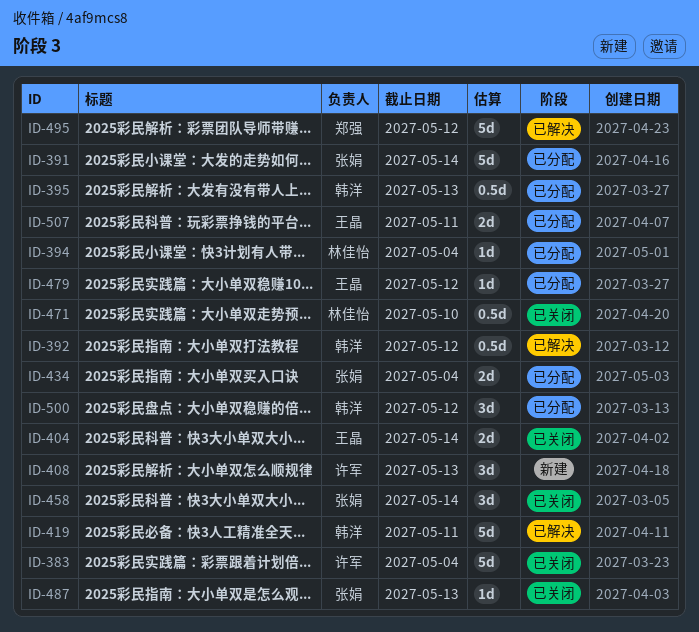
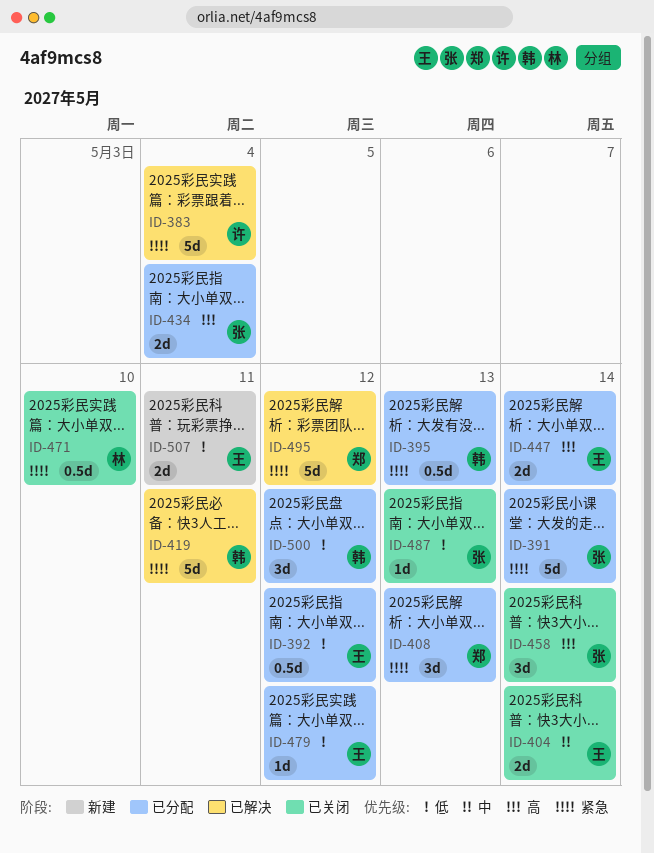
ID-383, status: 已关闭 -> 已解决
ID-392, status: 已解决 -> 已分配
ID-392, owner: 韩洋 -> 王晶
ID-394: present -> none
ID-408, status: 新建 -> 已分配
ID-408, owner: 许军 -> 郑强
ID-447: none -> present
ID-507, status: 已分配 -> 新建

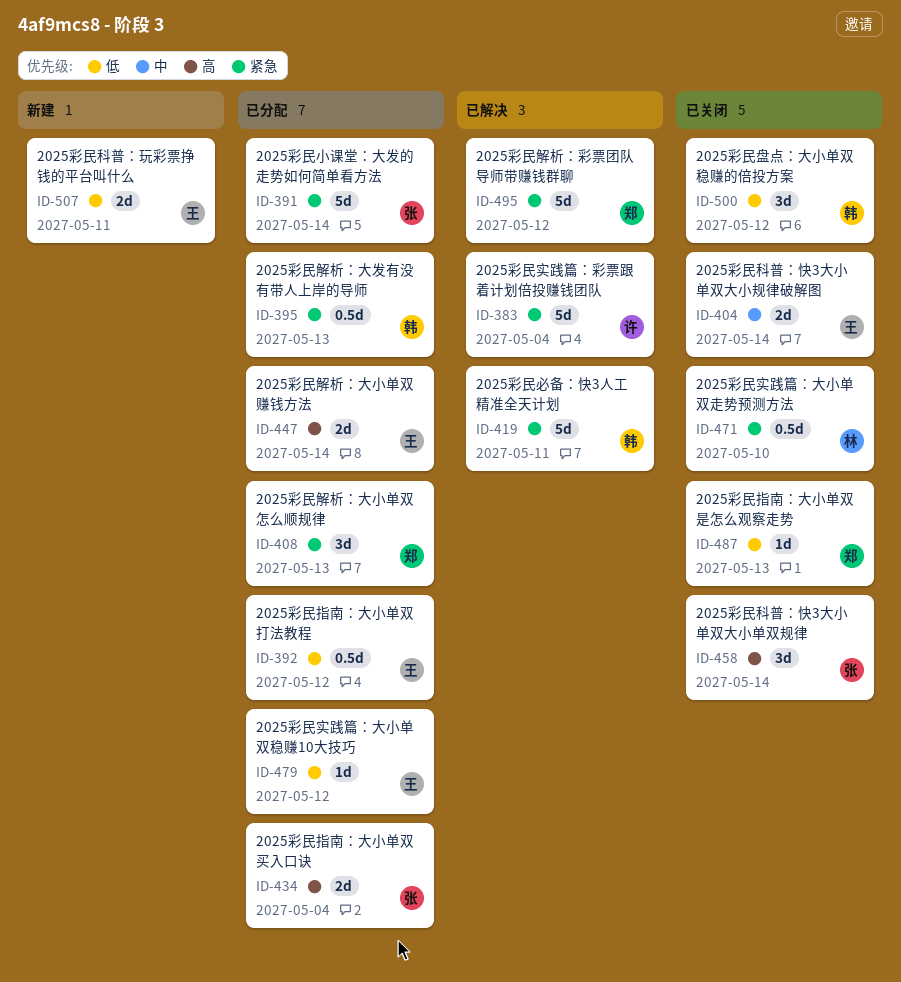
ID-487, owner: 张 -> 郑
ID-500, status: 已分配 -> 已关闭

